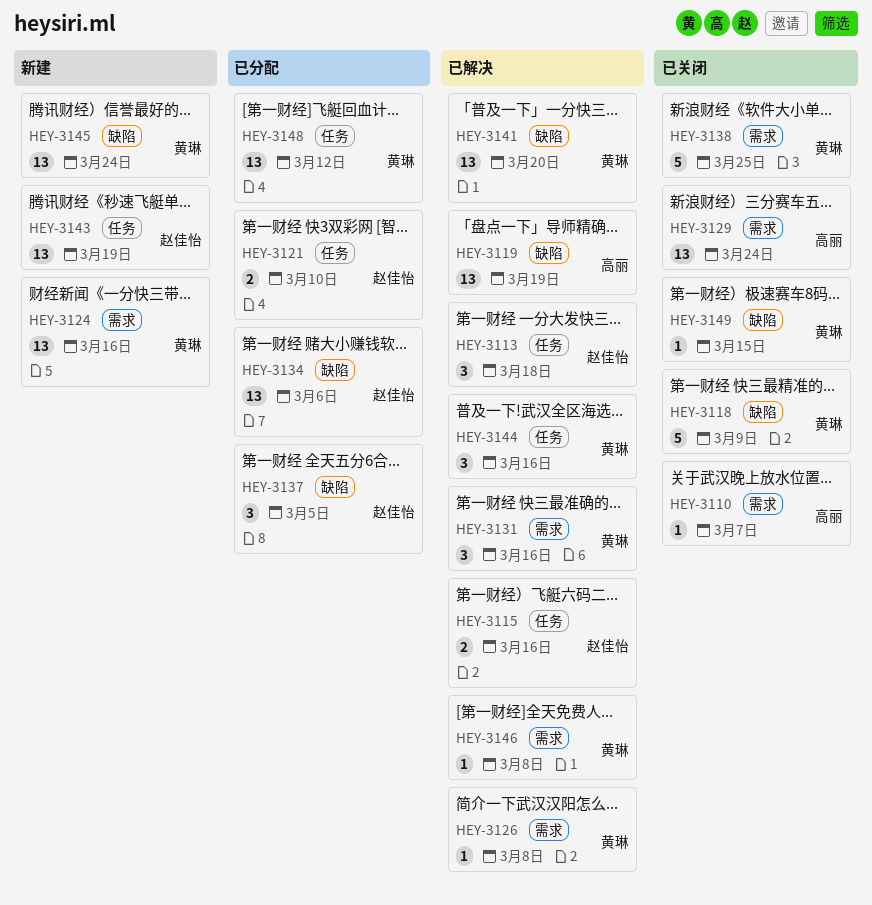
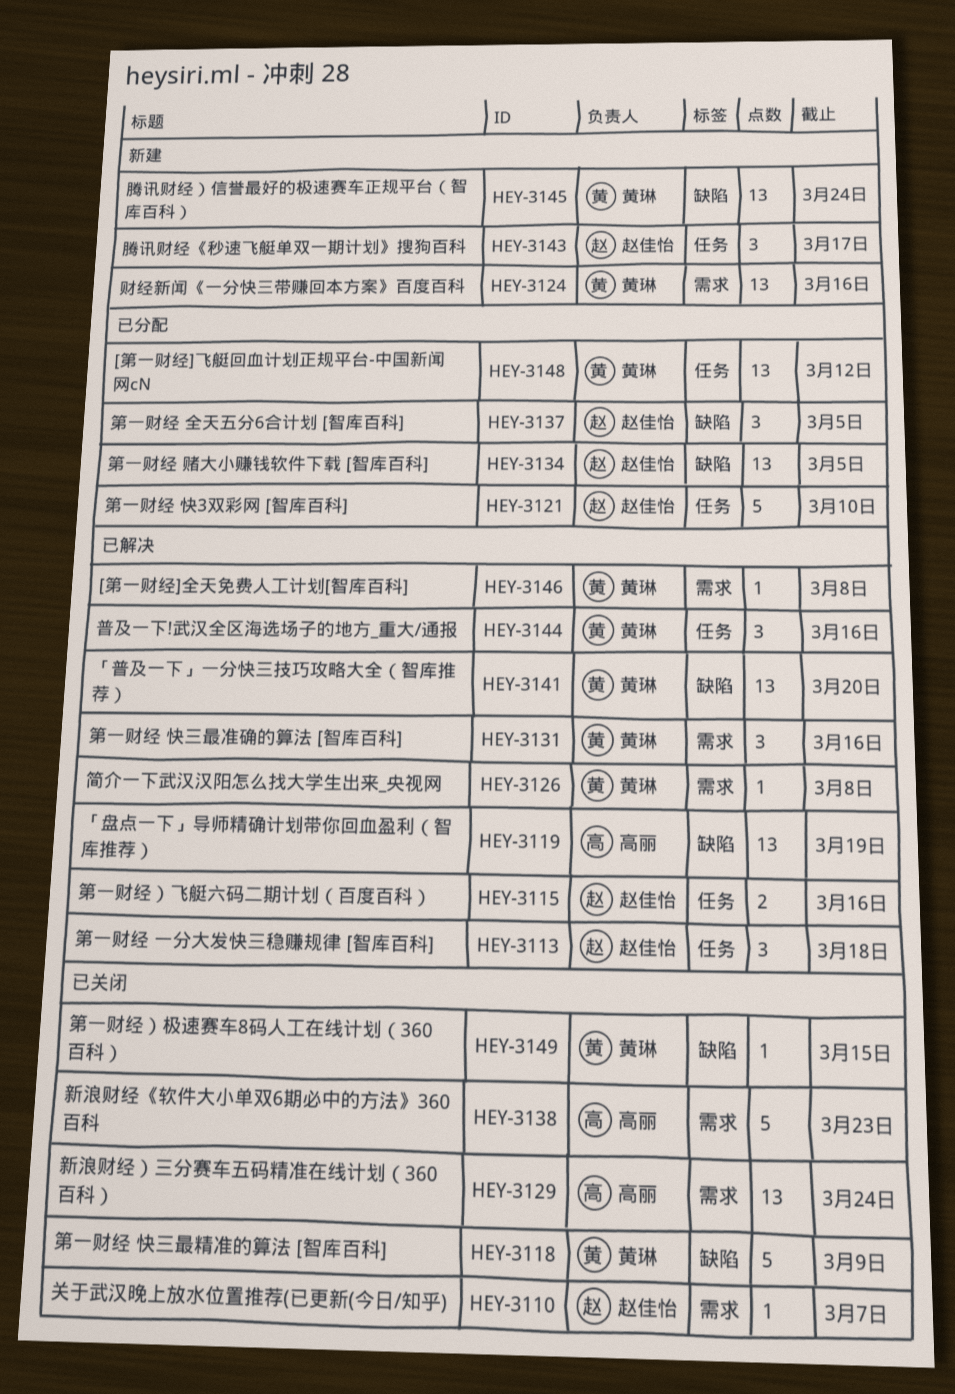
HEY-3110, owner: 高丽 -> 赵佳怡
HEY-3121, estimate: 2 -> 5
HEY-3134, due: Mar 6 -> Mar 5
HEY-3138, owner: 黄琳 -> 高丽
HEY-3138, due: Mar 25 -> Mar 23
HEY-3143, estimate: 13 -> 3
HEY-3143, due: Mar 19 -> Mar 17

